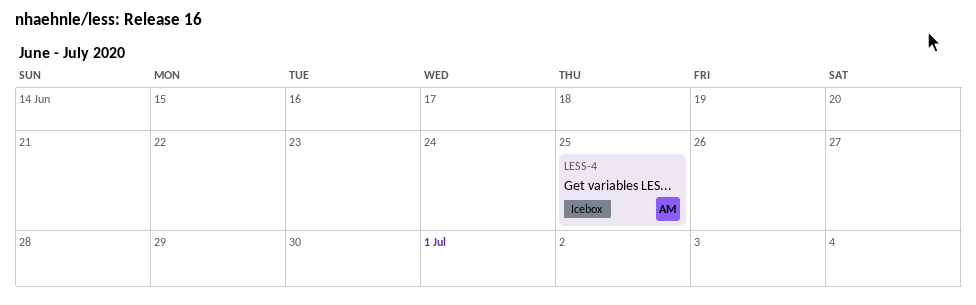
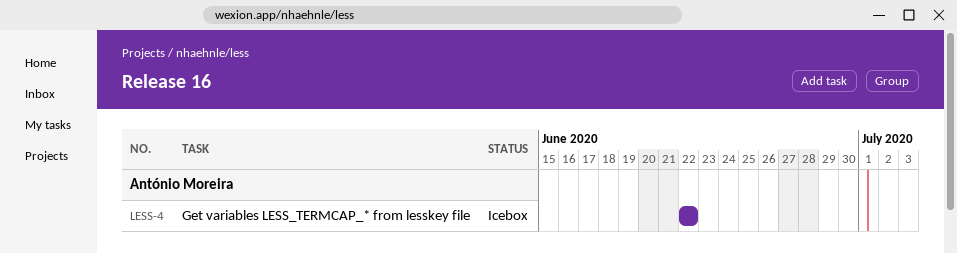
LESS-4, due: Jun 25 -> Jun 22

